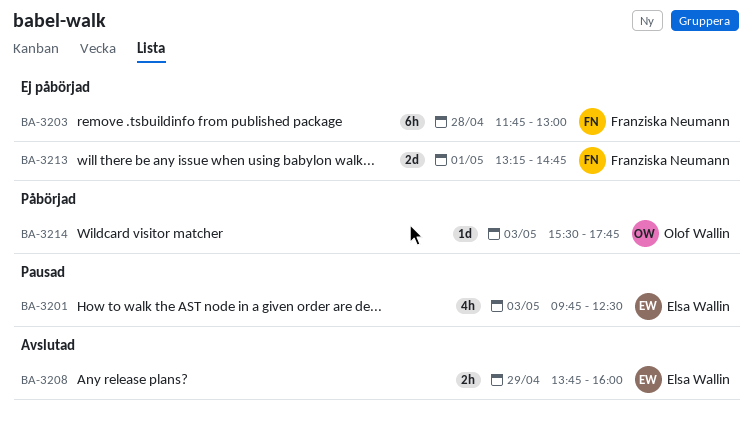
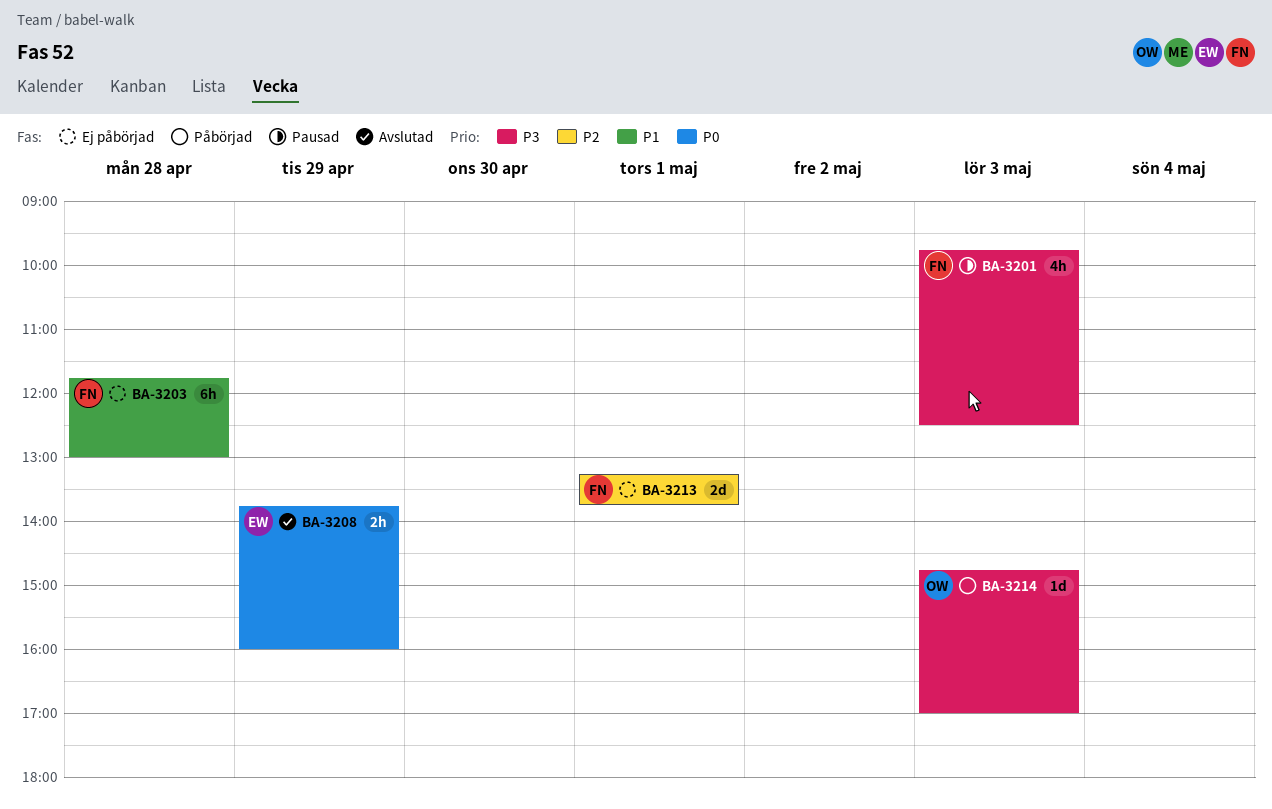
BA-3201, owner: Elsa Wallin -> Franziska Neumann
BA-3213, ends: 14:45 -> 13:45
BA-3214, begins: 15:30 -> 14:45
BA-3214, ends: 17:45 -> 17:00

